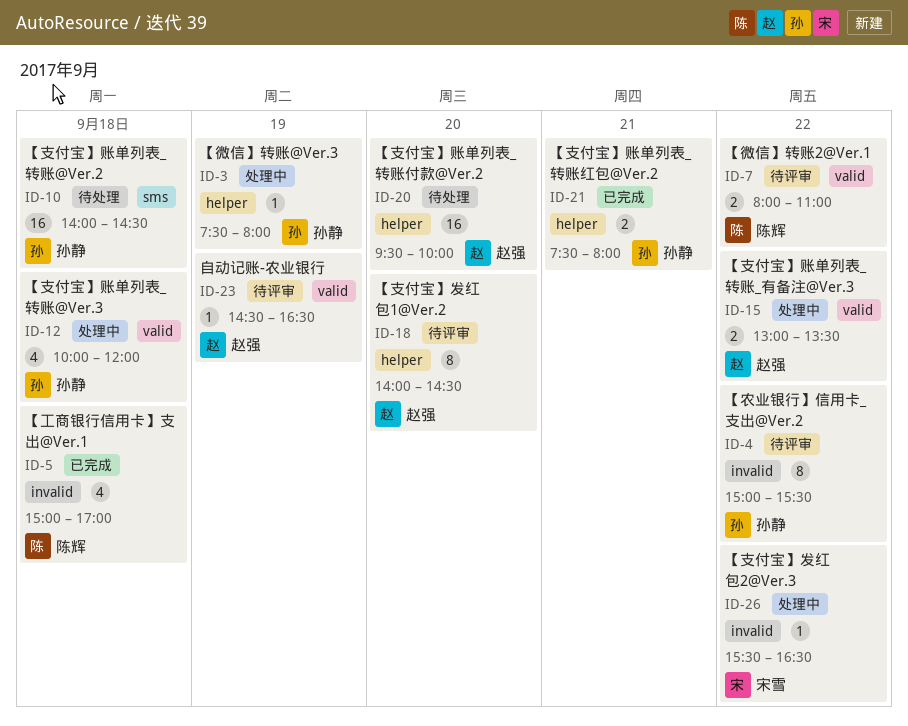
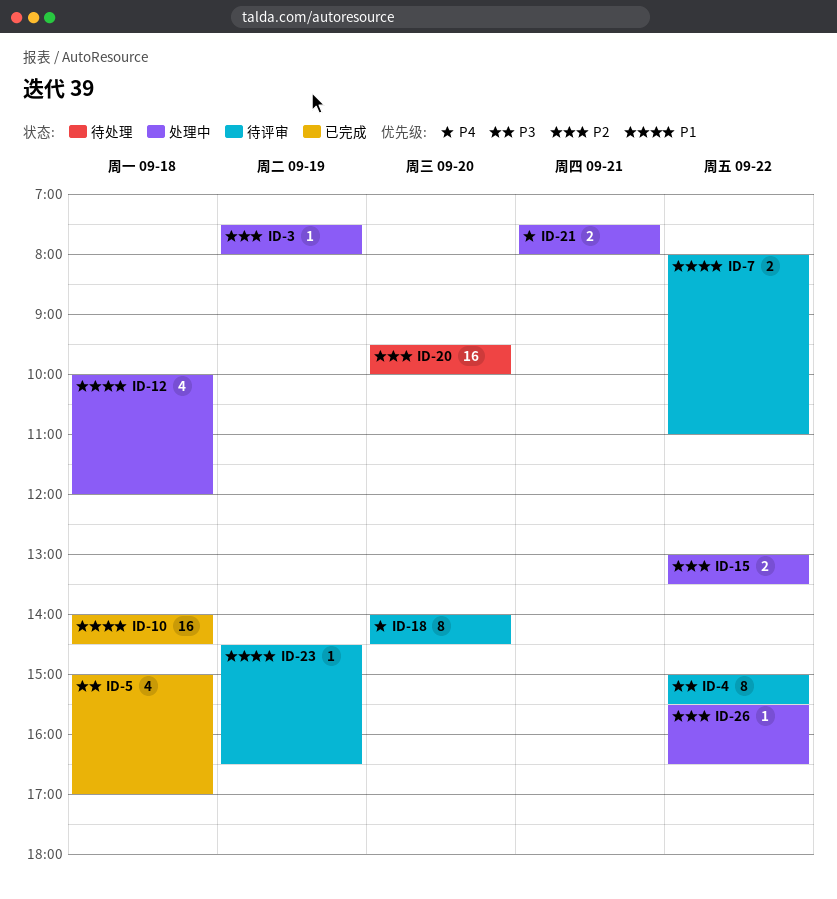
ID-10, status: 待处理 -> 已完成
ID-21, status: 已完成 -> 处理中

